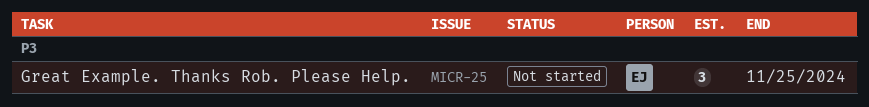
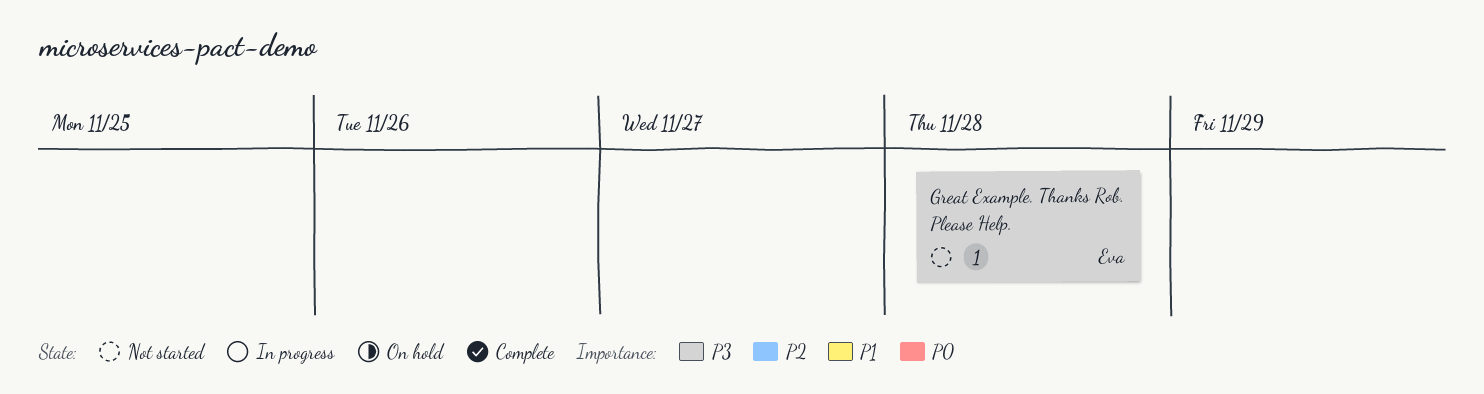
Great Example. Thanks Rob. Please Help., estimate: 3 -> 1
Great Example. Thanks Rob. Please Help., due: Nov 25 -> Nov 28

